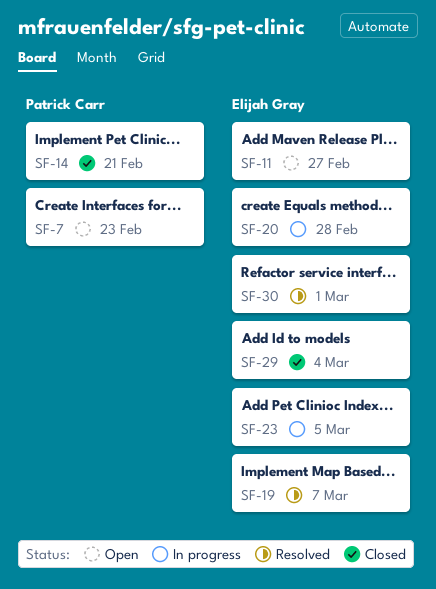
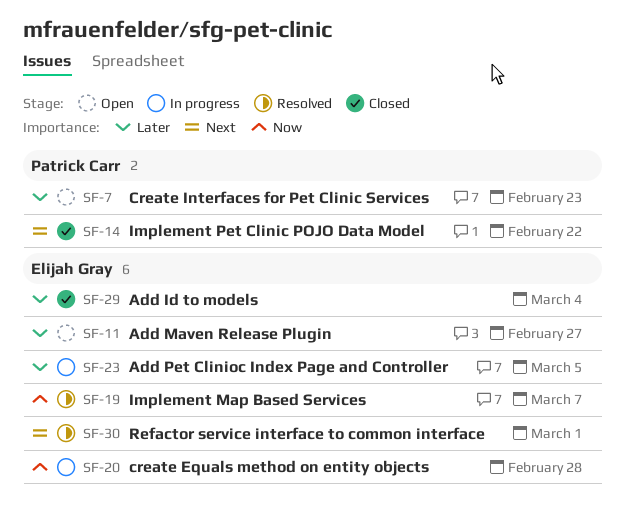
SF-14, due: Feb 21 -> Feb 22

